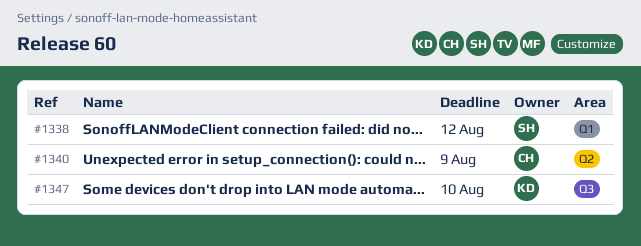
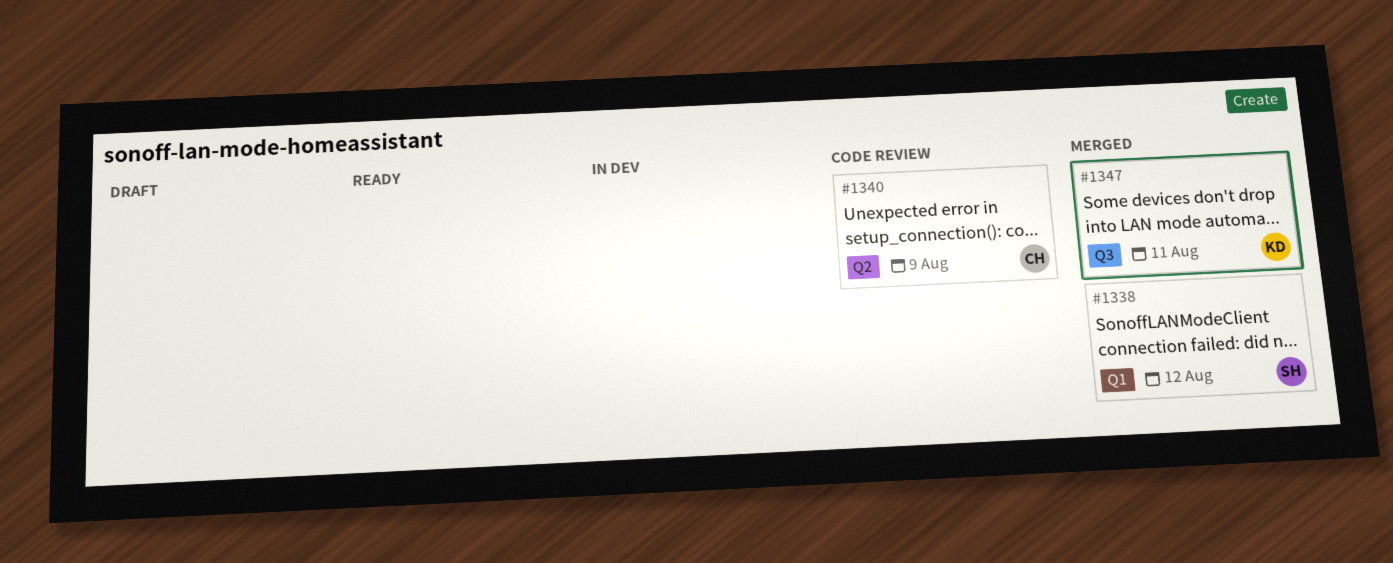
#1347, due: Aug 10 -> Aug 11

